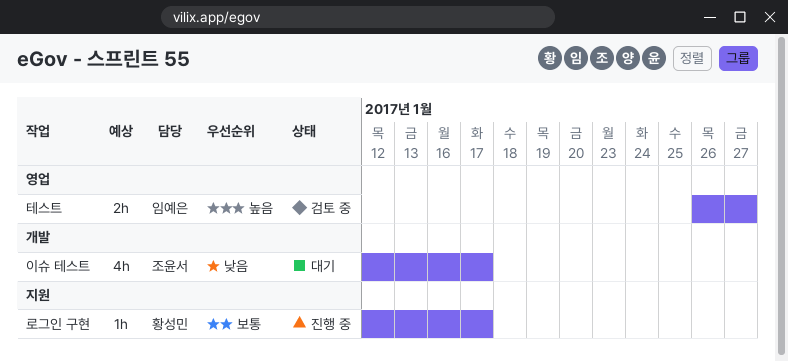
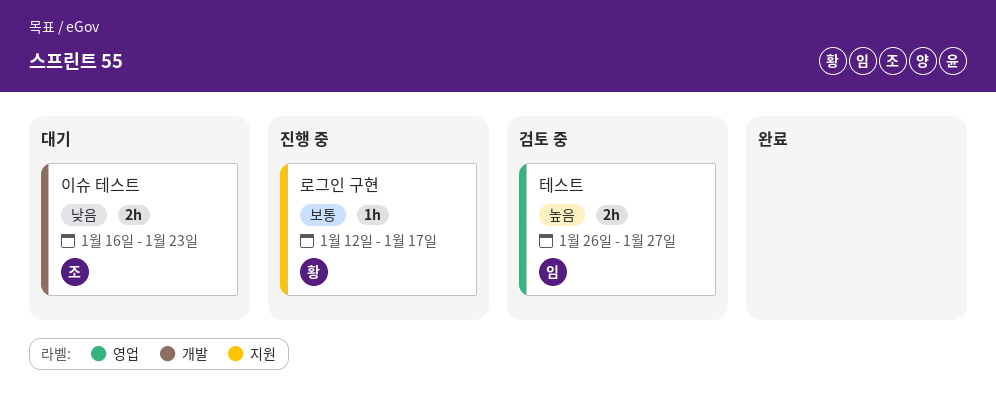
이슈 테스트, estimate: 4h -> 2h
이슈 테스트, start: Jan 12 -> Jan 16
이슈 테스트, due: Jan 17 -> Jan 23

